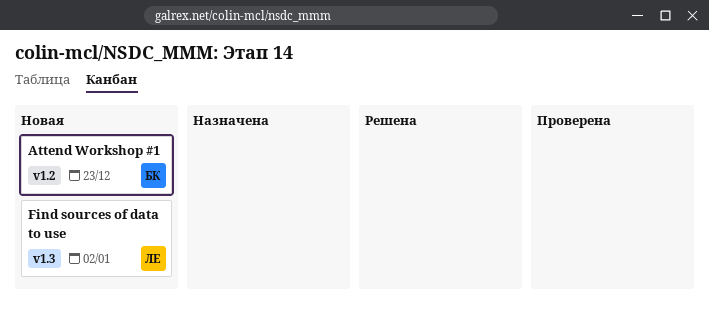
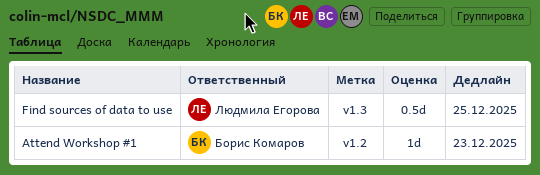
Find sources of data to use, due: Jan 2 -> Dec 25

